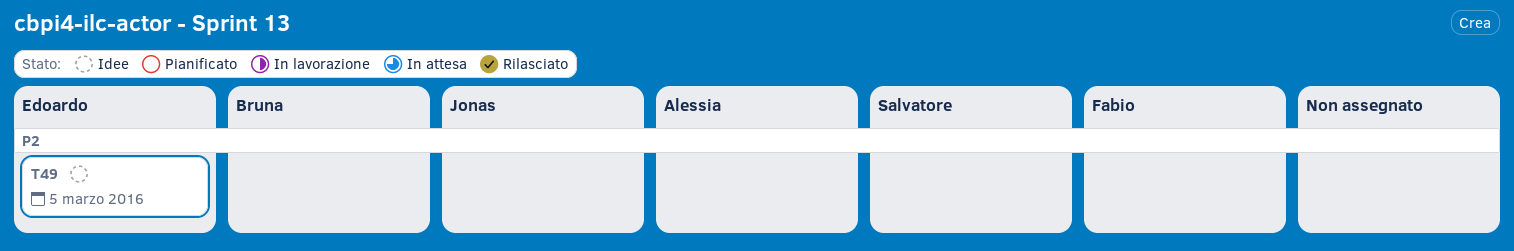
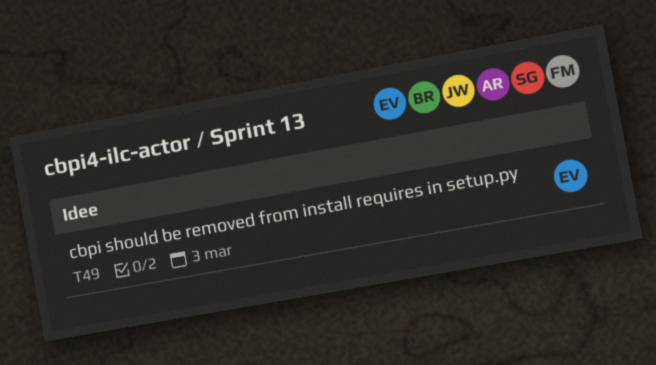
T49, due: Mar 5 -> Mar 3

